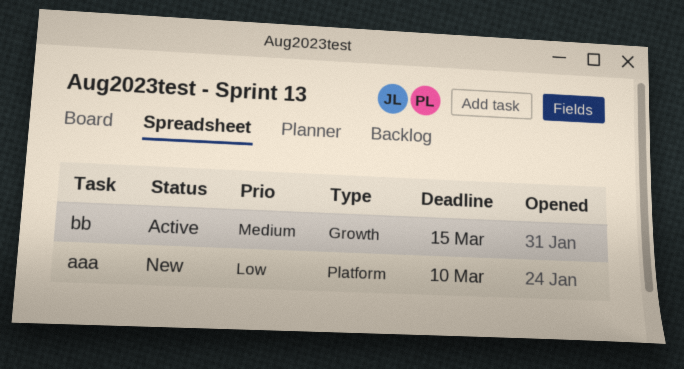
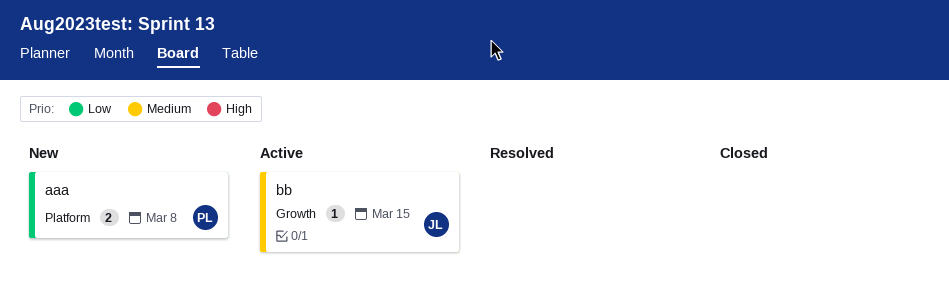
aaa, due: Mar 10 -> Mar 8

